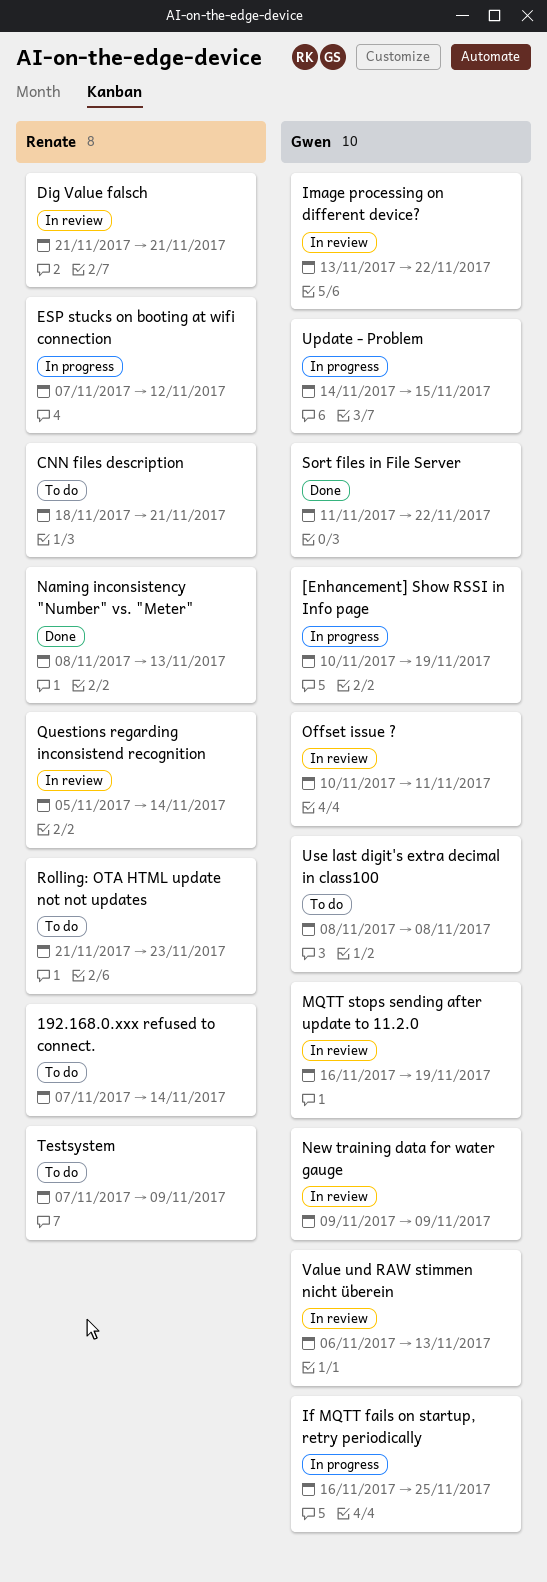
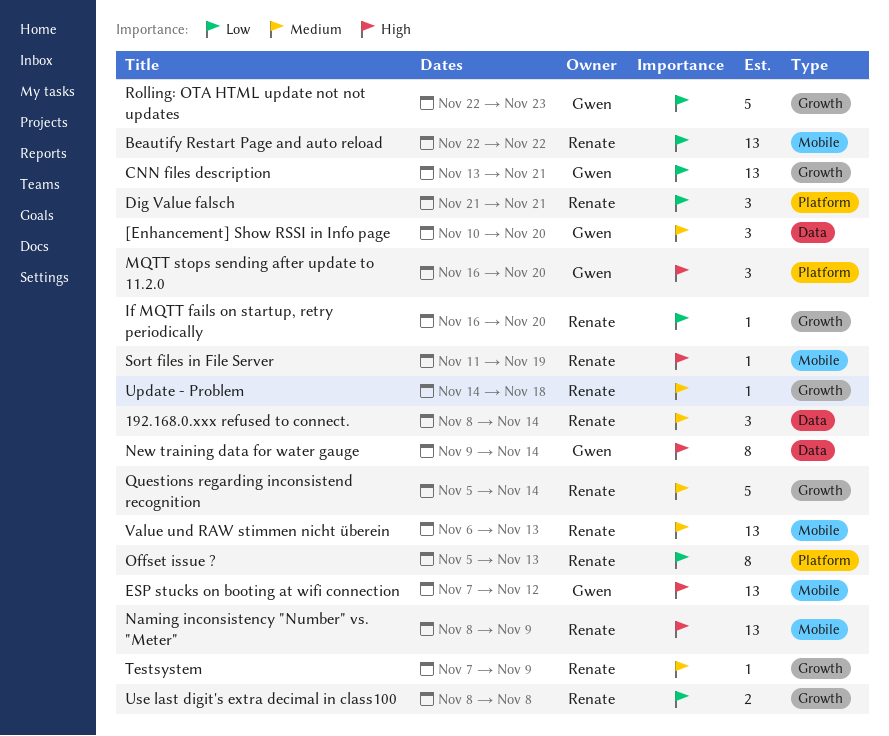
192.168.0.xxx refused to connect., start: Nov 7 -> Nov 8
[Enhancement] Show RSSI in Info page, due: Nov 19 -> Nov 20
Beautify Restart Page and auto reload: none -> present
CNN files description, owner: Renate -> Gwen
CNN files description, start: Nov 18 -> Nov 13
ESP stucks on booting at wifi connection, owner: Renate -> Gwen
If MQTT fails on startup, retry periodically, owner: Gwen -> Renate
If MQTT fails on startup, retry periodically, due: Nov 25 -> Nov 20
Image processing on different device?: present -> none
MQTT stops sending after update to 11.2.0, due: Nov 19 -> Nov 20
Naming inconsistency "Number" vs. "Meter", due: Nov 13 -> Nov 9
New training data for water gauge, due: Nov 9 -> Nov 14
Offset issue ?, owner: Gwen -> Renate
Offset issue ?, start: Nov 10 -> Nov 5
Offset issue ?, due: Nov 11 -> Nov 13
Rolling: OTA HTML update not not updates, owner: Renate -> Gwen
Rolling: OTA HTML update not not updates, start: Nov 21 -> Nov 22
Sort files in File Server, owner: Gwen -> Renate
Sort files in File Server, due: Nov 22 -> Nov 19
Update - Problem, owner: Gwen -> Renate
Update - Problem, due: Nov 15 -> Nov 18
Use last digit's extra decimal in class100, owner: Gwen -> Renate
Value und RAW stimmen nicht überein, owner: Gwen -> Renate

